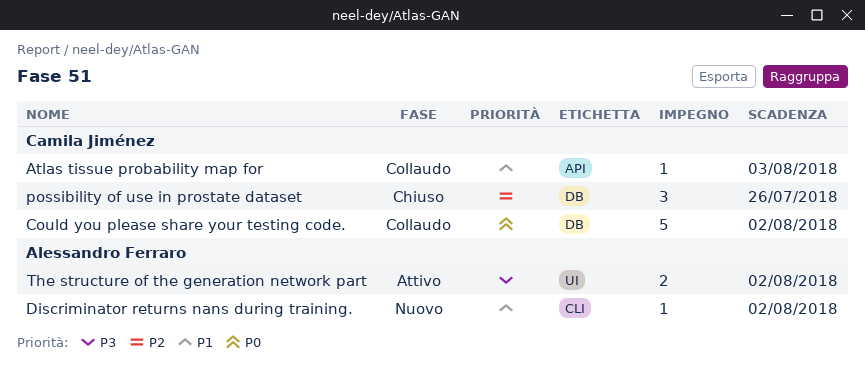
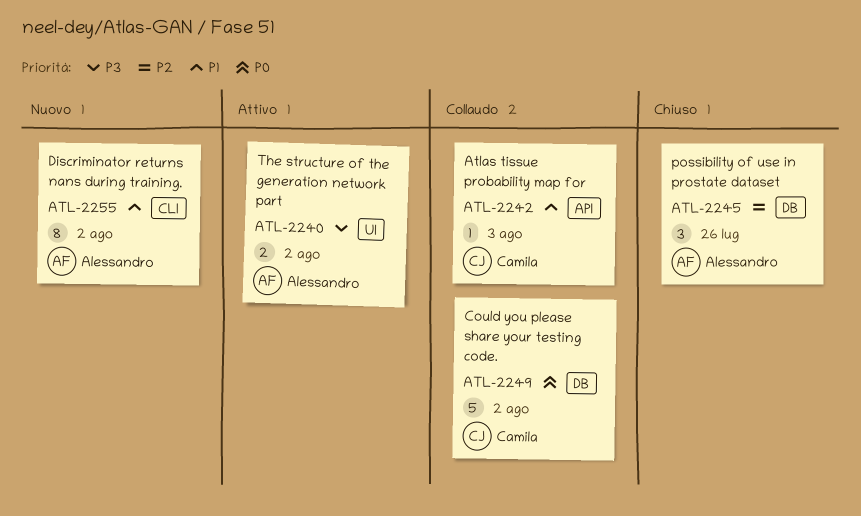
Discriminator returns nans during training., estimate: 1 -> 8
possibility of use in prostate dataset, owner: Camila Jiménez -> Alessandro Ferraro

